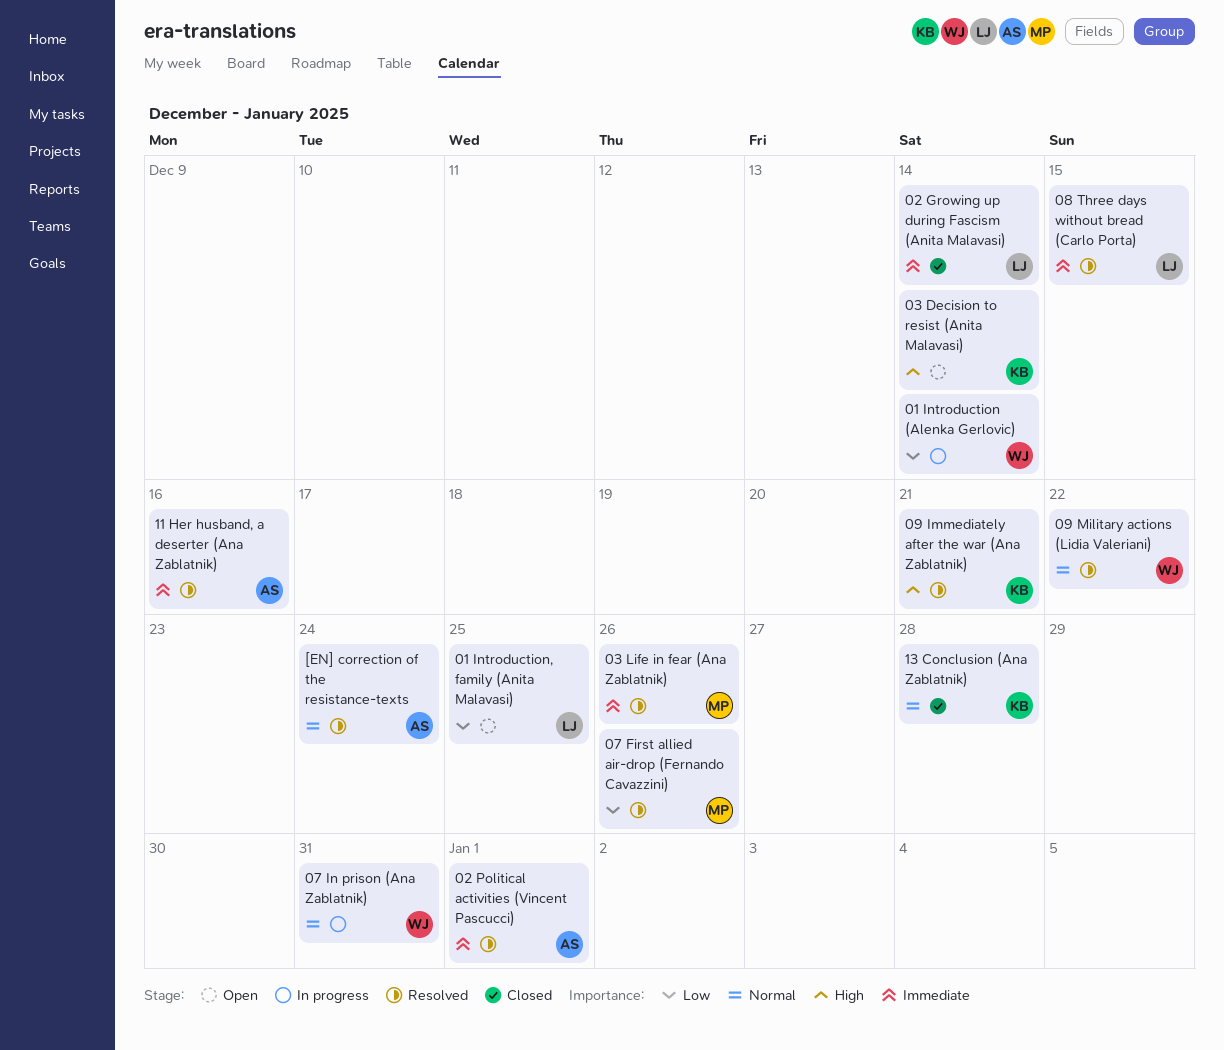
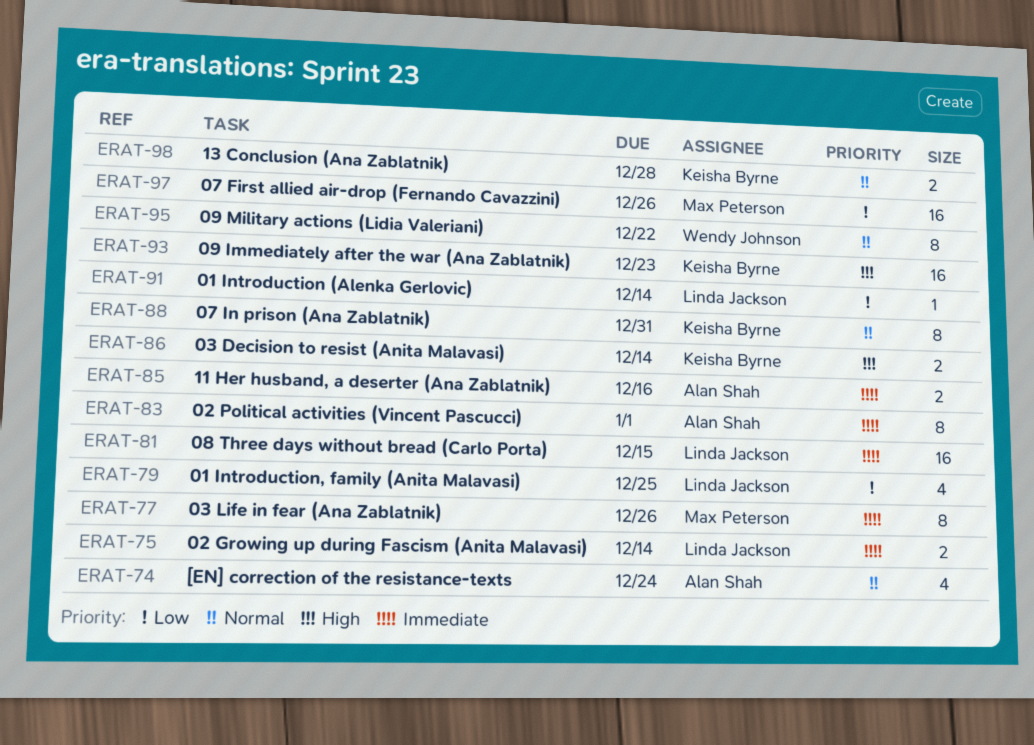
01 Introduction (Alenka Gerlovic), owner: Wendy Johnson -> Linda Jackson
07 In prison (Ana Zablatnik), owner: Wendy Johnson -> Keisha Byrne
09 Immediately after the war (Ana Zablatnik), due: Dec 21 -> Dec 23

